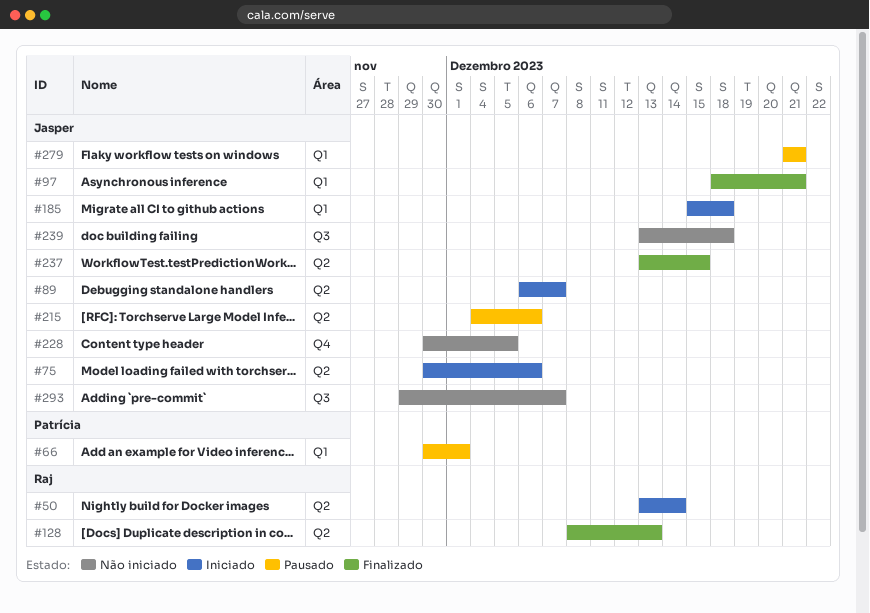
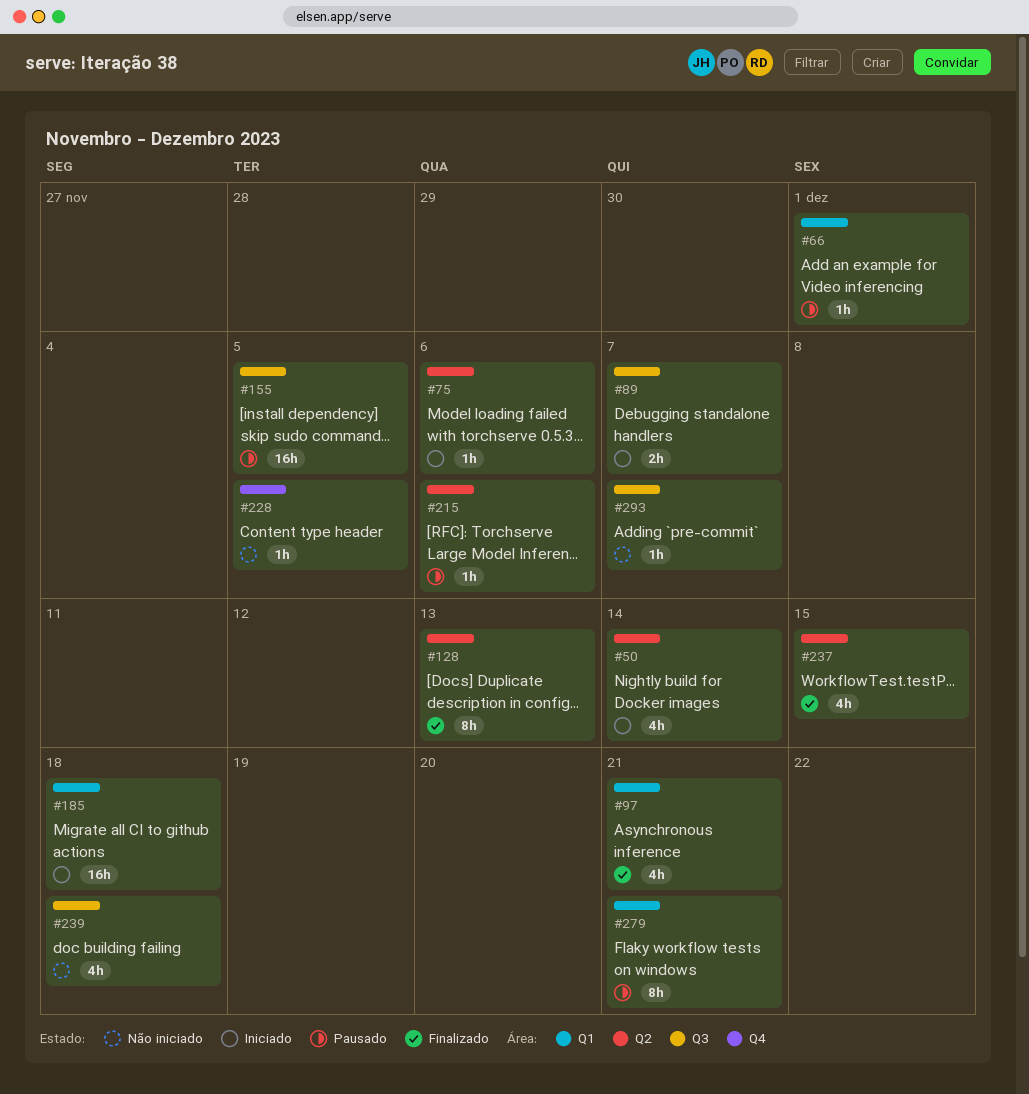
#89, label: Q2 -> Q3
#155: none -> present

